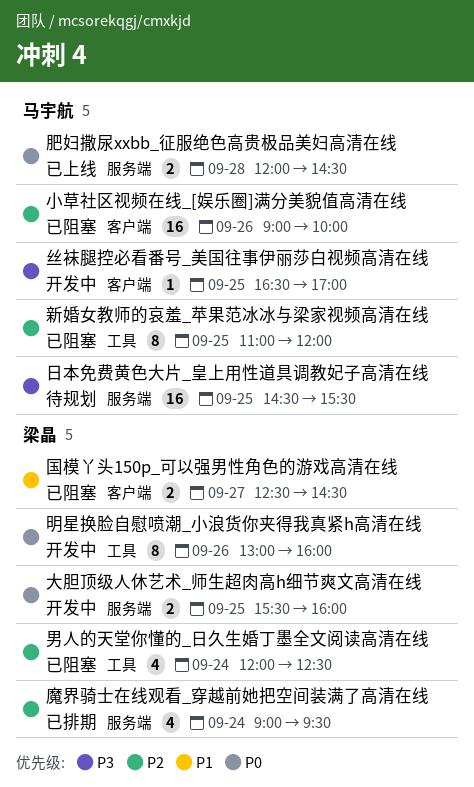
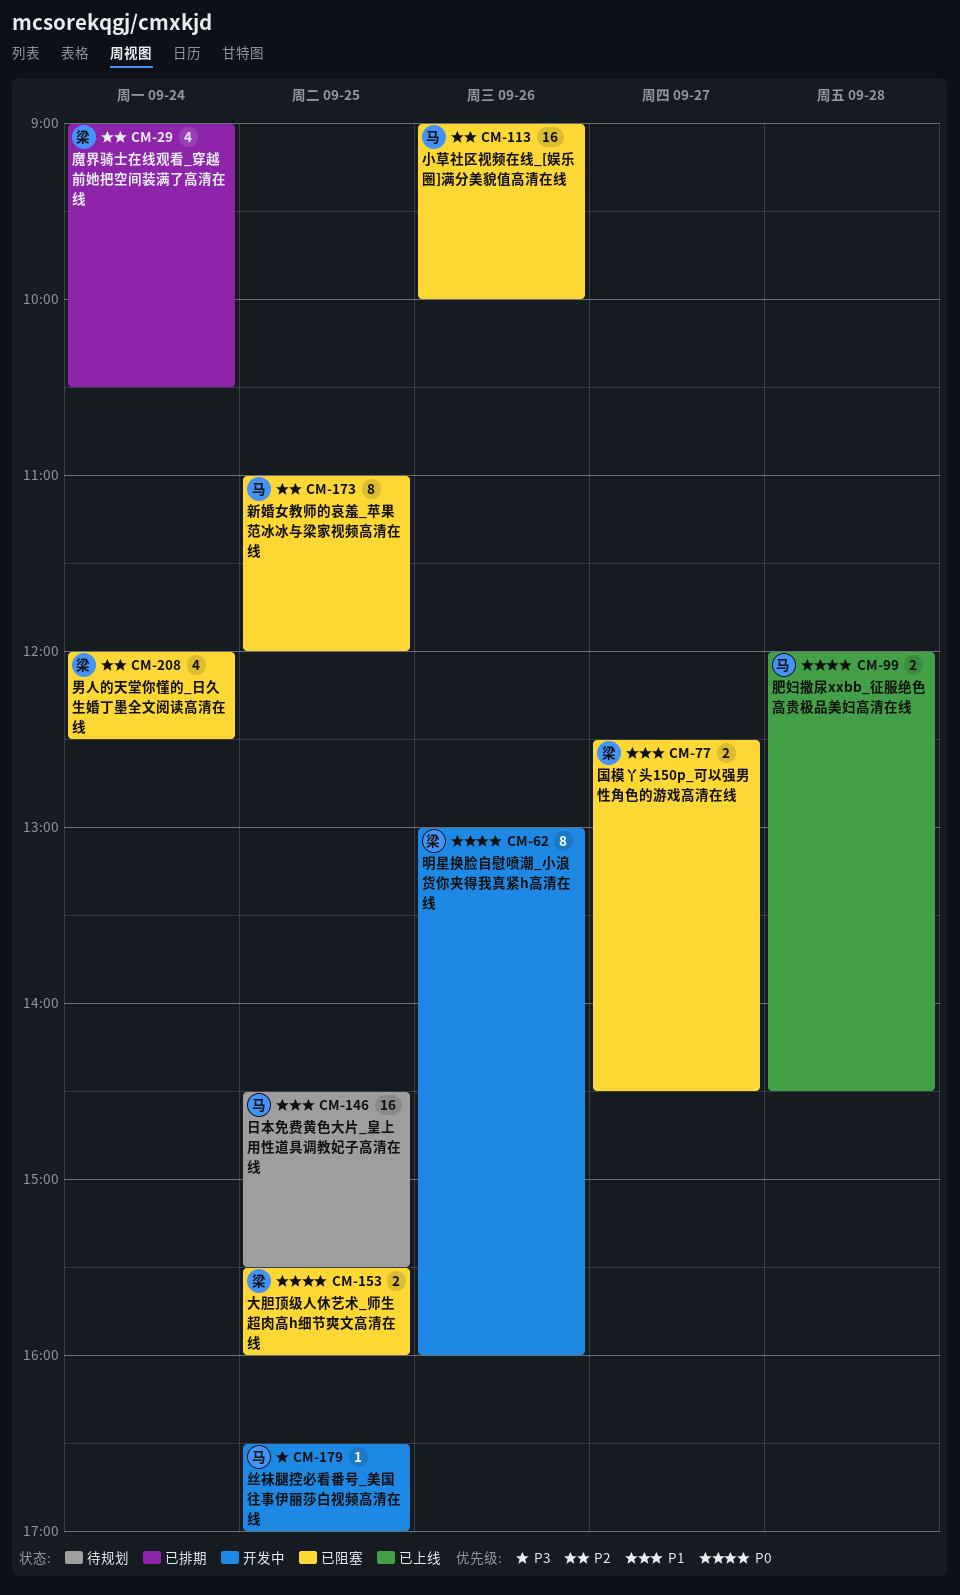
大胆顶级人休艺术_师生超肉高h细节爽文高清在线, status: 开发中 -> 已阻塞
日本免费黄色大片_皇上用性道具调教妃子高清在线, priority: P3 -> P1
魔界骑士在线观看_穿越前她把空间装满了高清在线, ends: 09:30 -> 10:30

